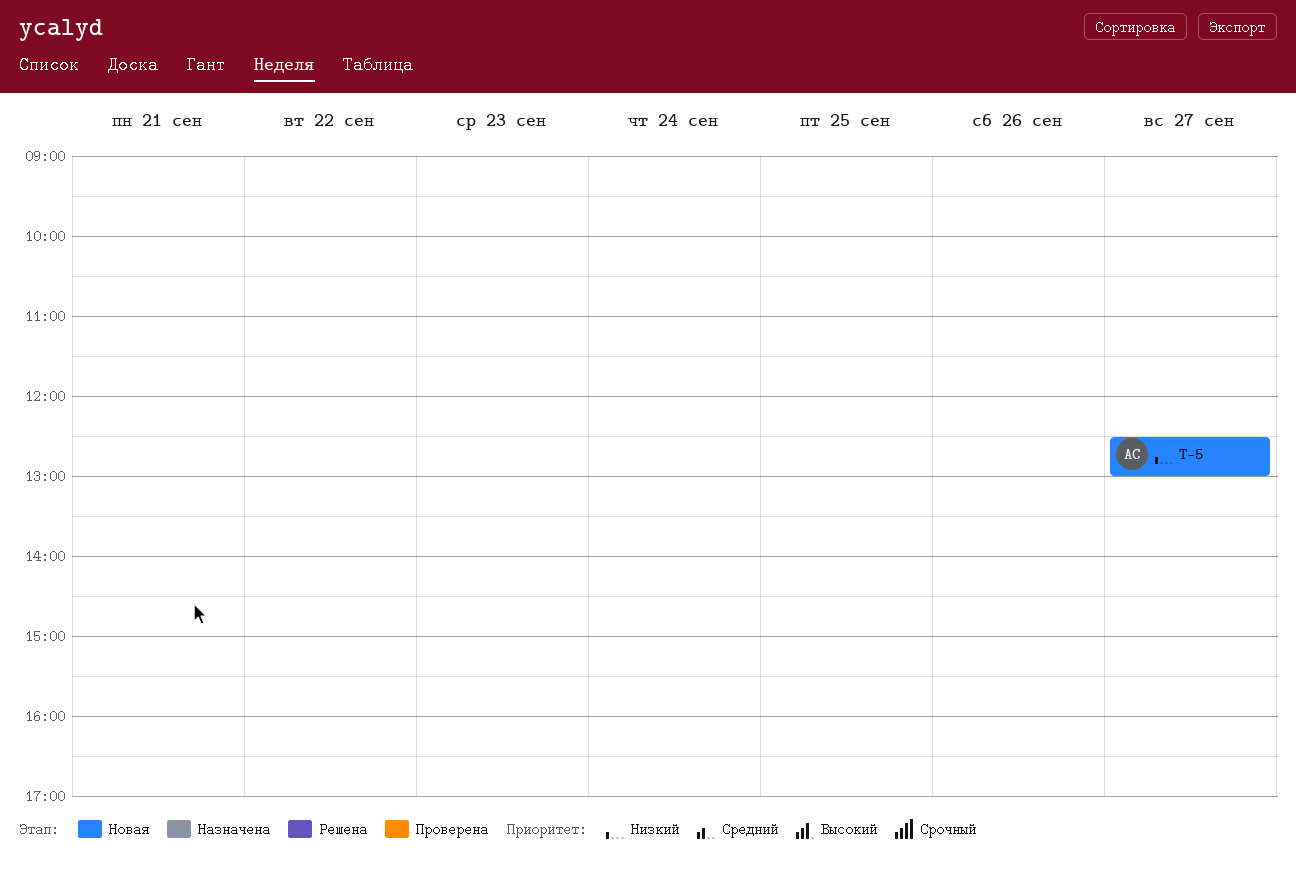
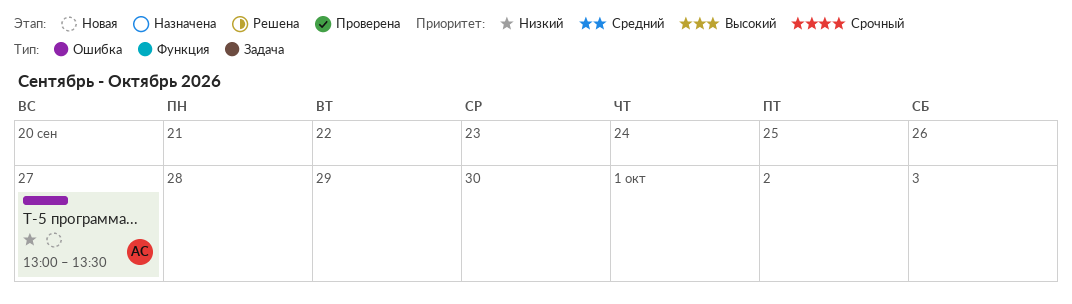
T-5, begins: 12:30 -> 13:00
T-5, ends: 13:00 -> 13:30

